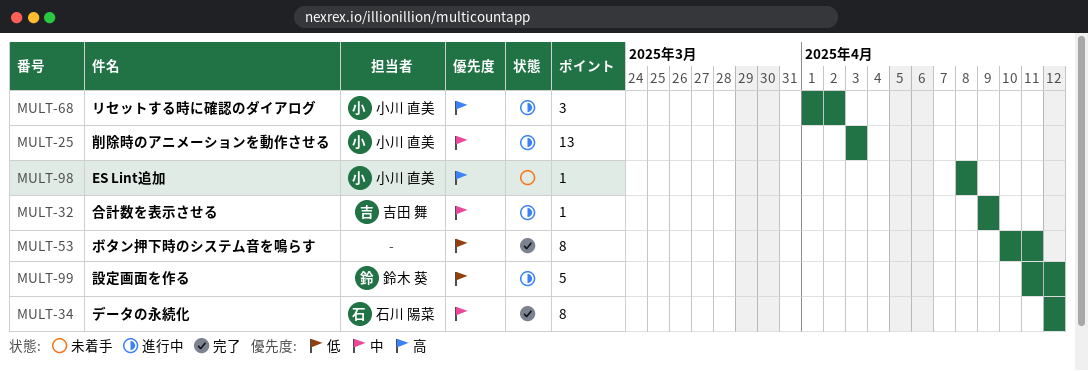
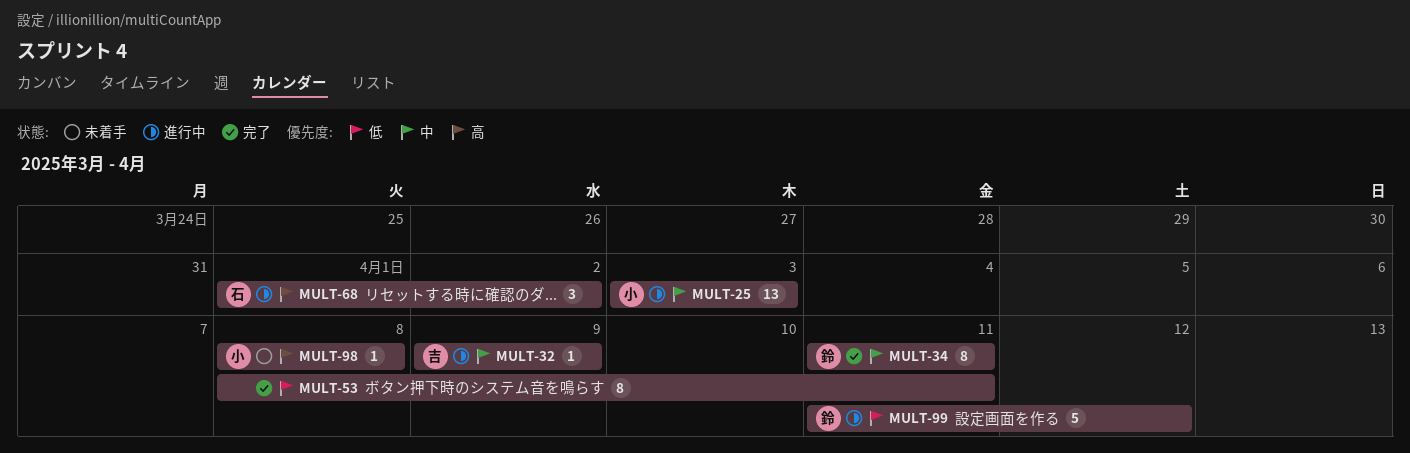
MULT-34, owner: 石川 陽菜 -> 鈴木 葵
MULT-34, start: Apr 12 -> Apr 11
MULT-34, due: Apr 12 -> Apr 11
MULT-53, start: Apr 10 -> Apr 8
MULT-68, owner: 小川 直美 -> 石川 陽菜

